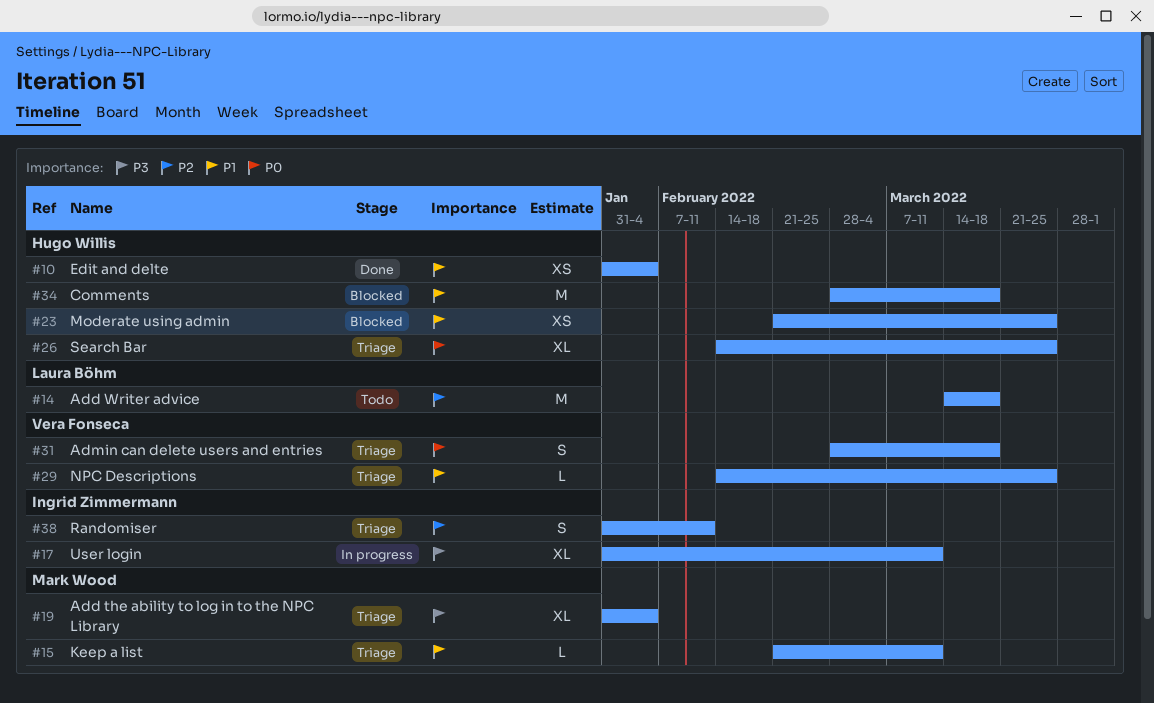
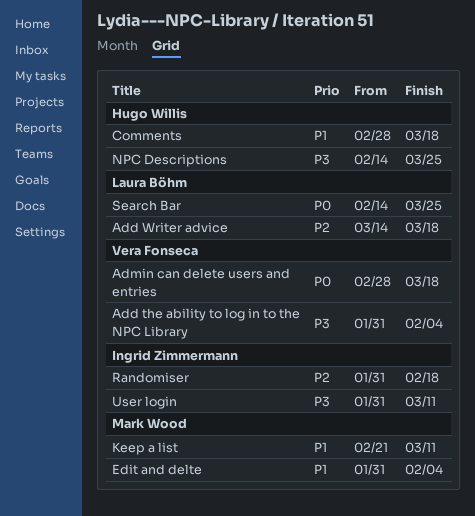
Add the ability to log in to the NPC Library, owner: Mark Wood -> Vera Fonseca
Edit and delte, owner: Hugo Willis -> Mark Wood
Moderate using admin: present -> none
NPC Descriptions, owner: Vera Fonseca -> Hugo Willis
NPC Descriptions, priority: P1 -> P3
Randomiser, due: Feb 11 -> Feb 18
Search Bar, owner: Hugo Willis -> Laura Böhm

